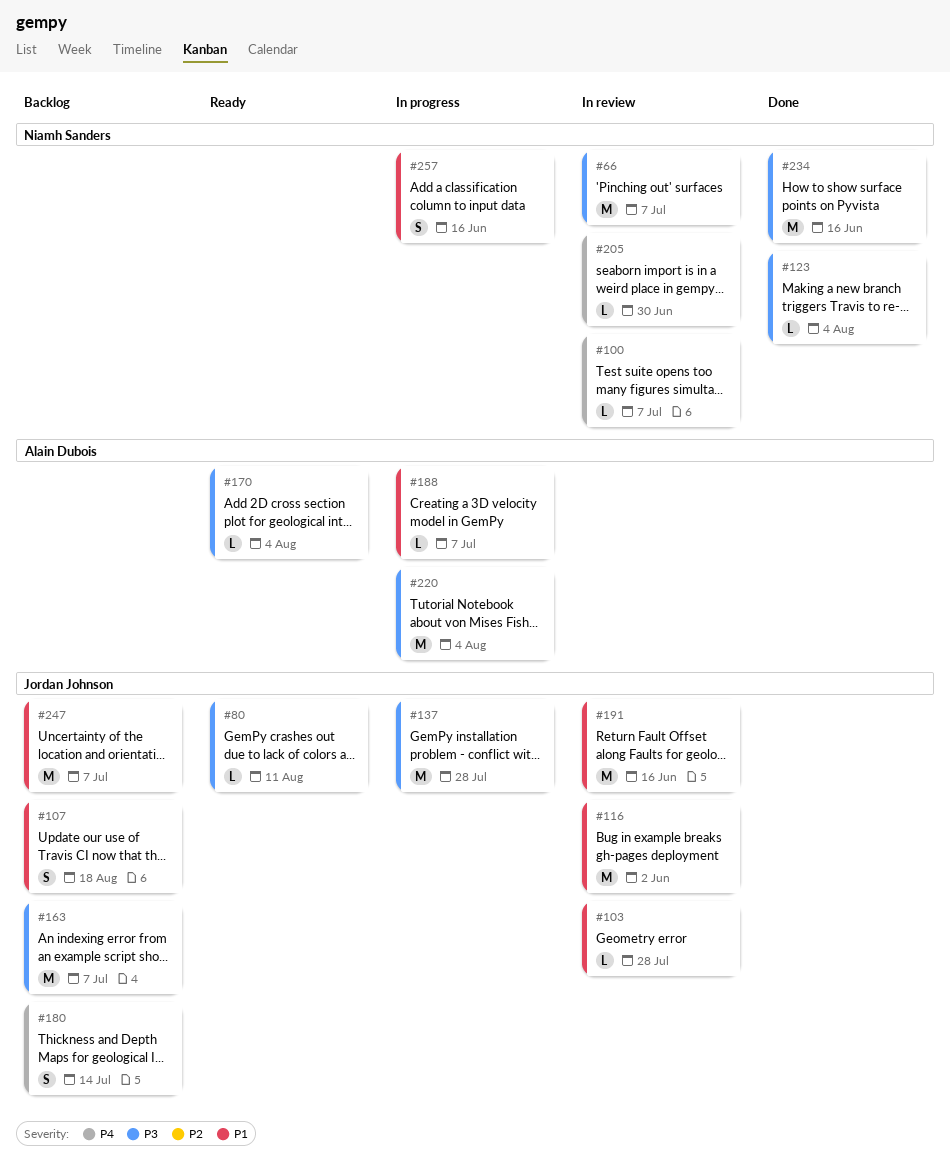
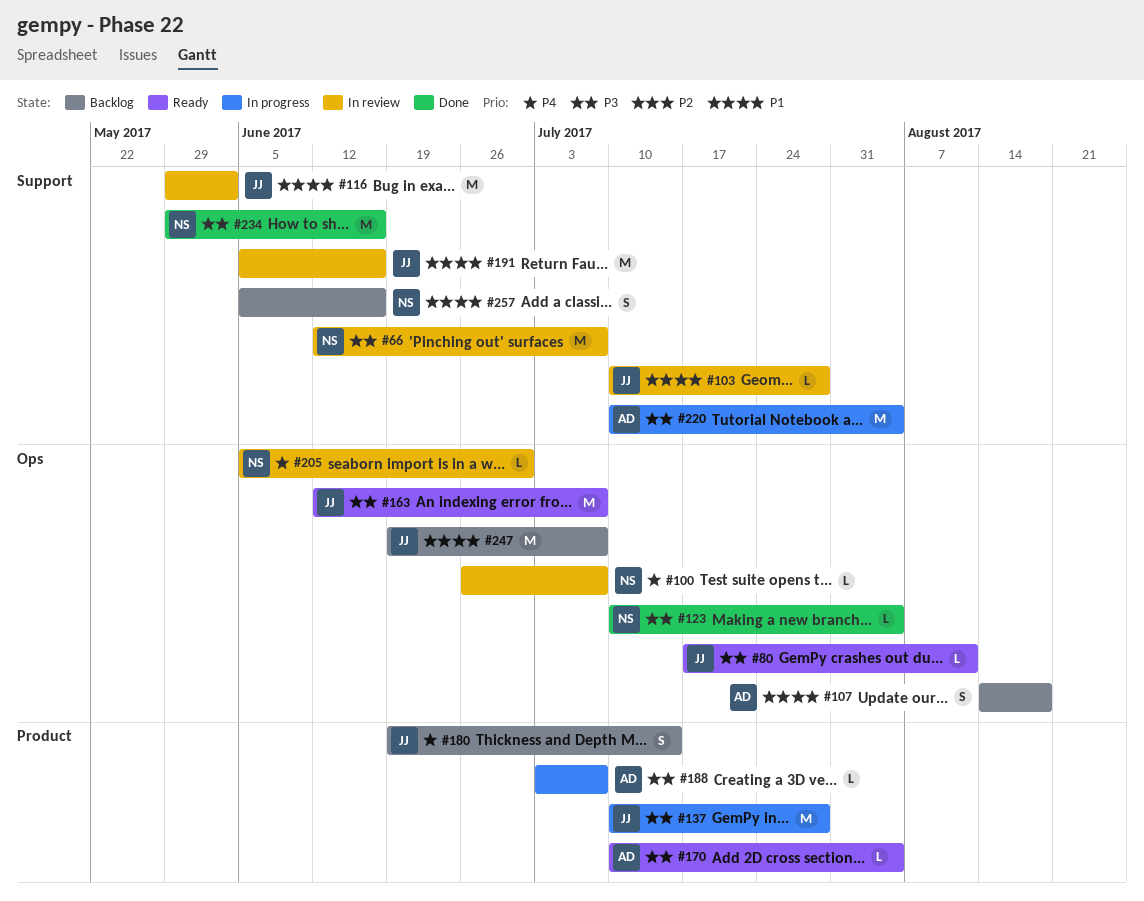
#107, owner: Jordan Johnson -> Alain Dubois
#163, status: Backlog -> Ready
#188, priority: P1 -> P3
#257, status: In progress -> Backlog

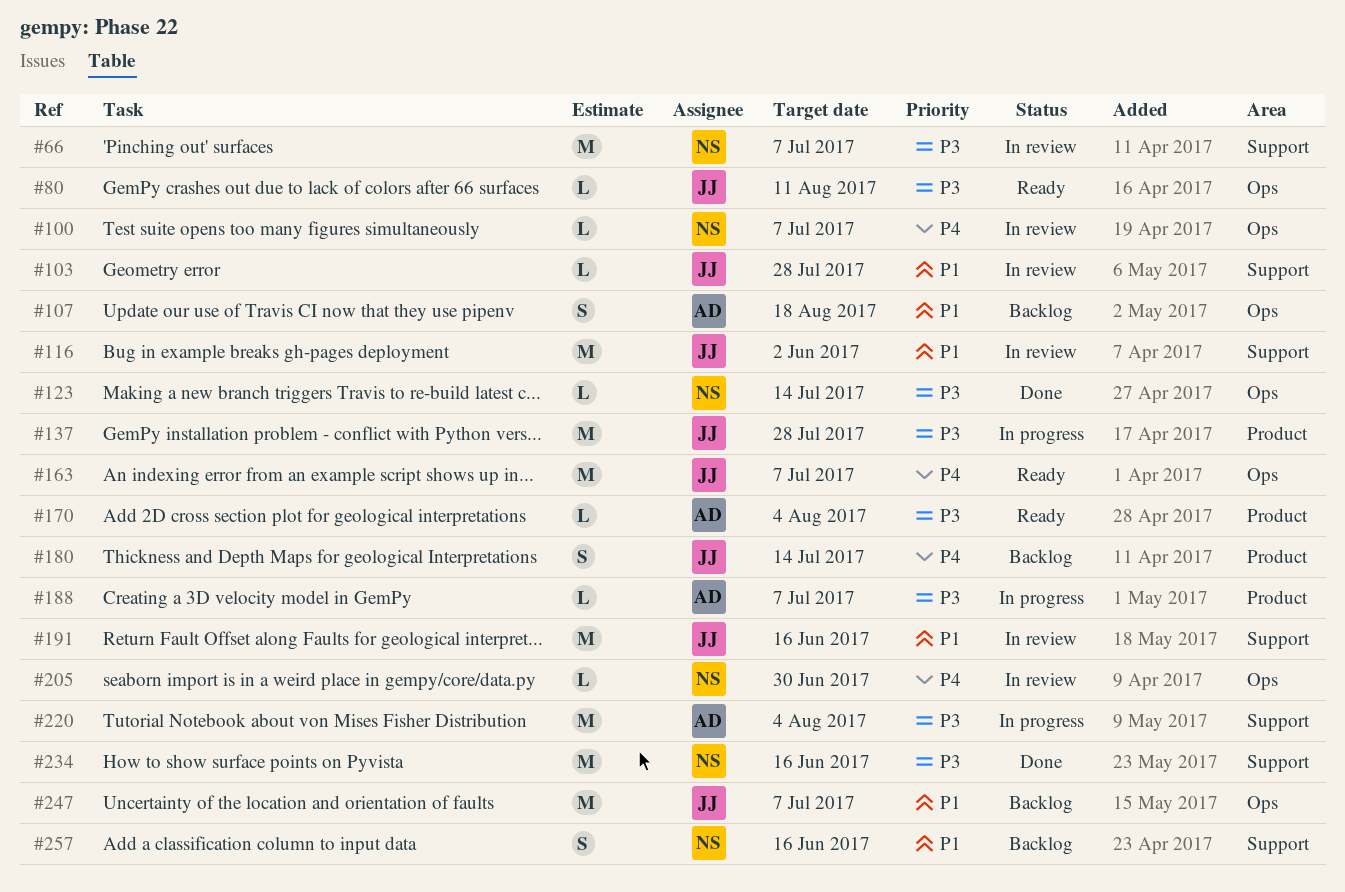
#123, due: Aug 4 -> Jul 14
#163, priority: P3 -> P4

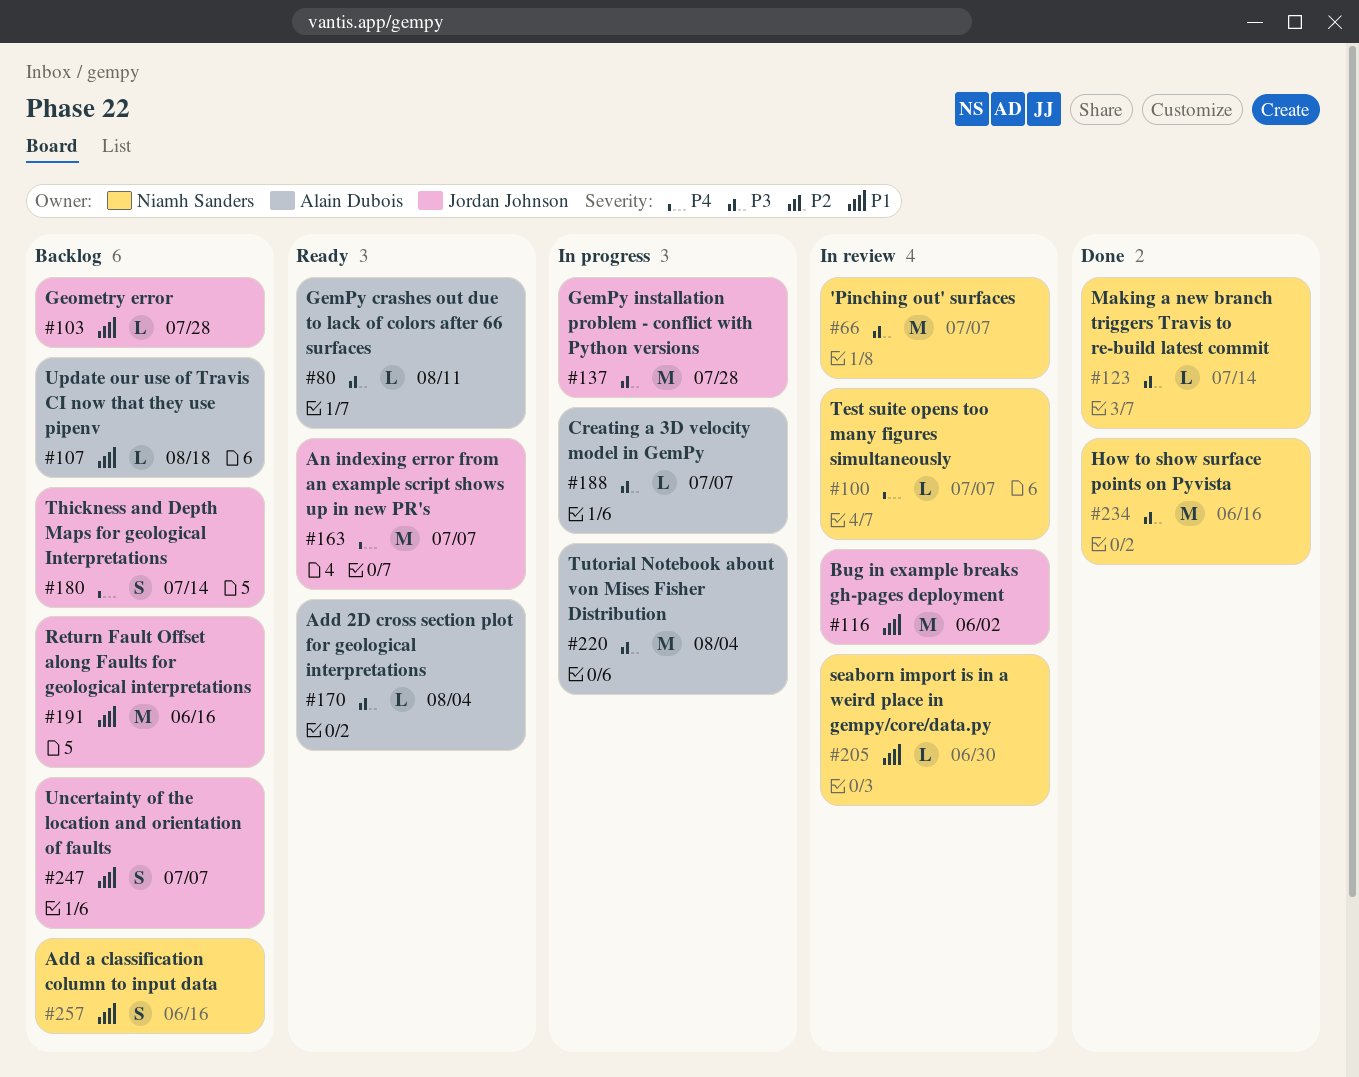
#80, owner: Jordan Johnson -> Alain Dubois
#103, status: In review -> Backlog
#107, estimate: S -> L
#191, status: In review -> Backlog
#205, priority: P4 -> P1
#247, estimate: M -> S

